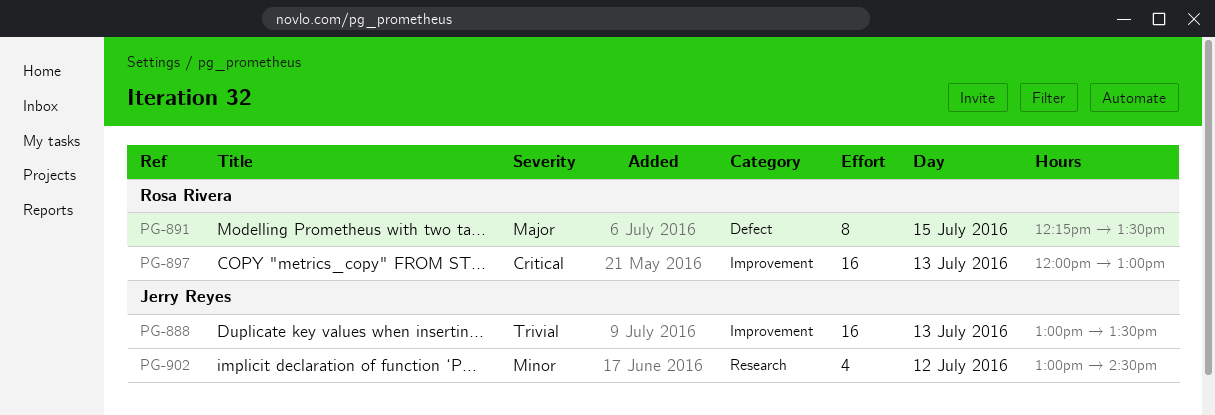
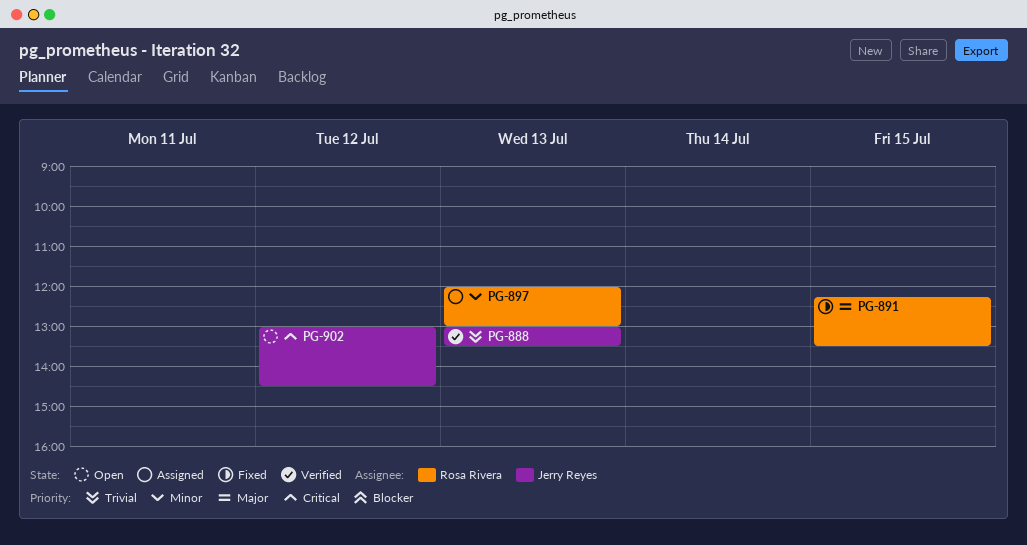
PG-897, priority: Critical -> Minor
PG-902, priority: Minor -> Critical

